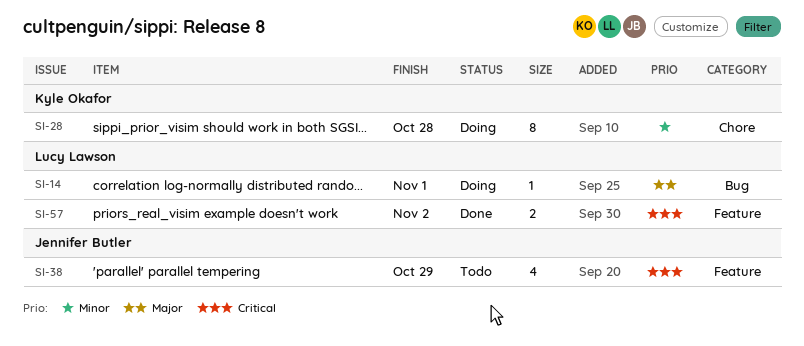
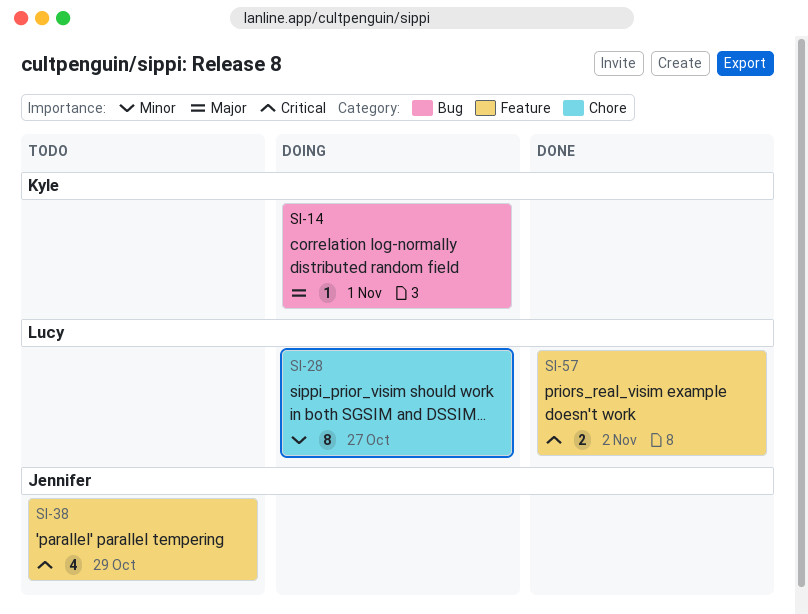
SI-14, owner: Lucy Lawson -> Kyle Okafor
SI-28, owner: Kyle Okafor -> Lucy Lawson
SI-28, due: Oct 28 -> Oct 27

